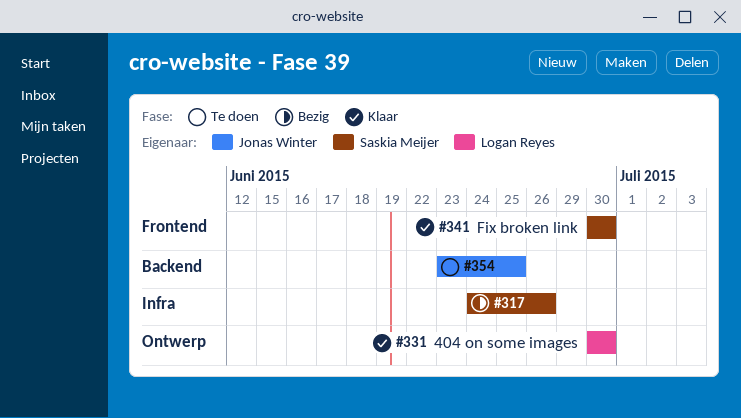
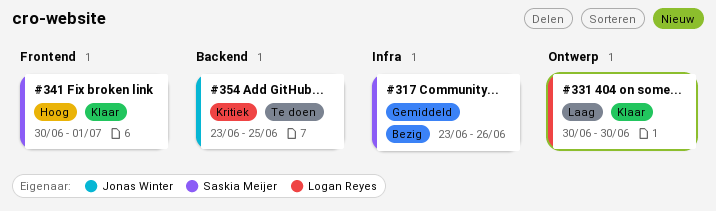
#317, start: Jun 24 -> Jun 23
#341, due: Jun 30 -> Jul 1

